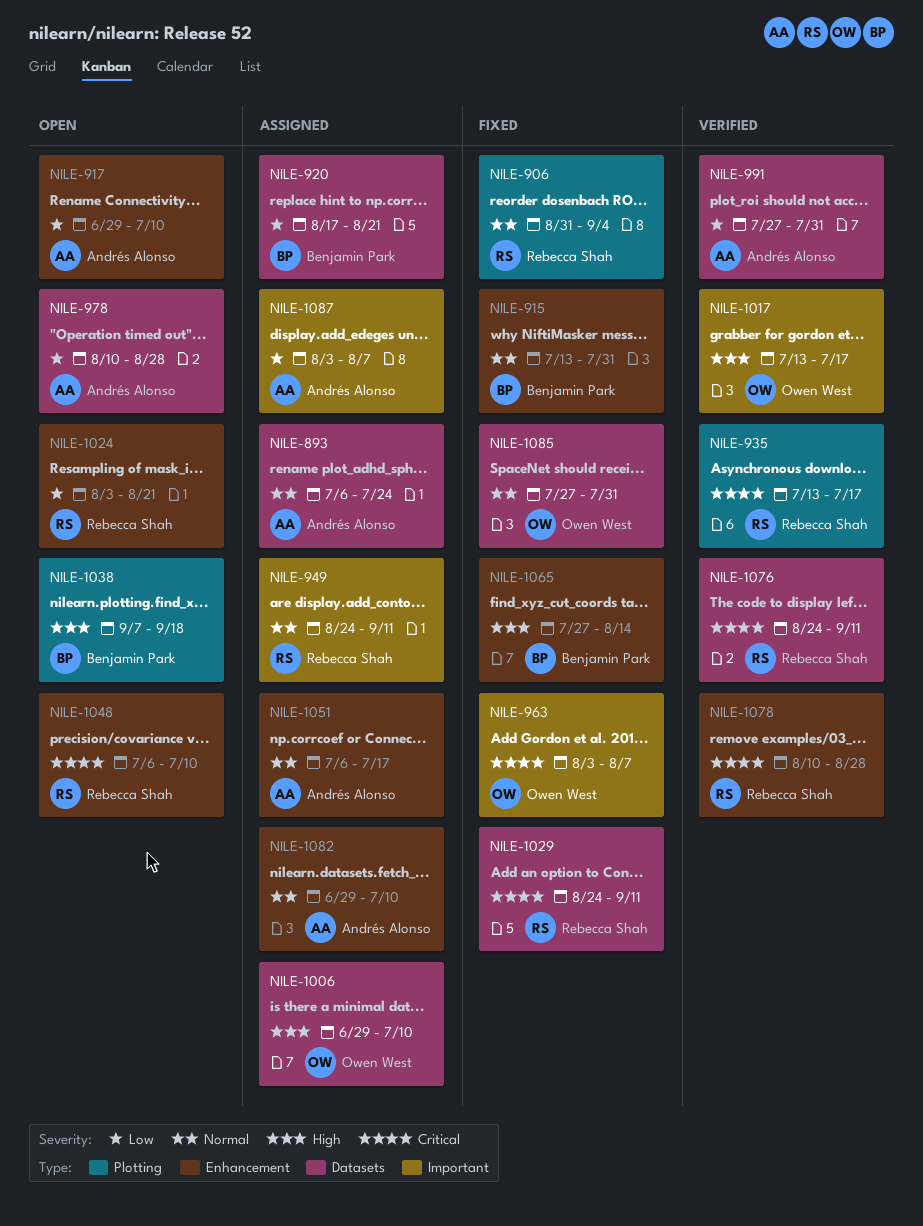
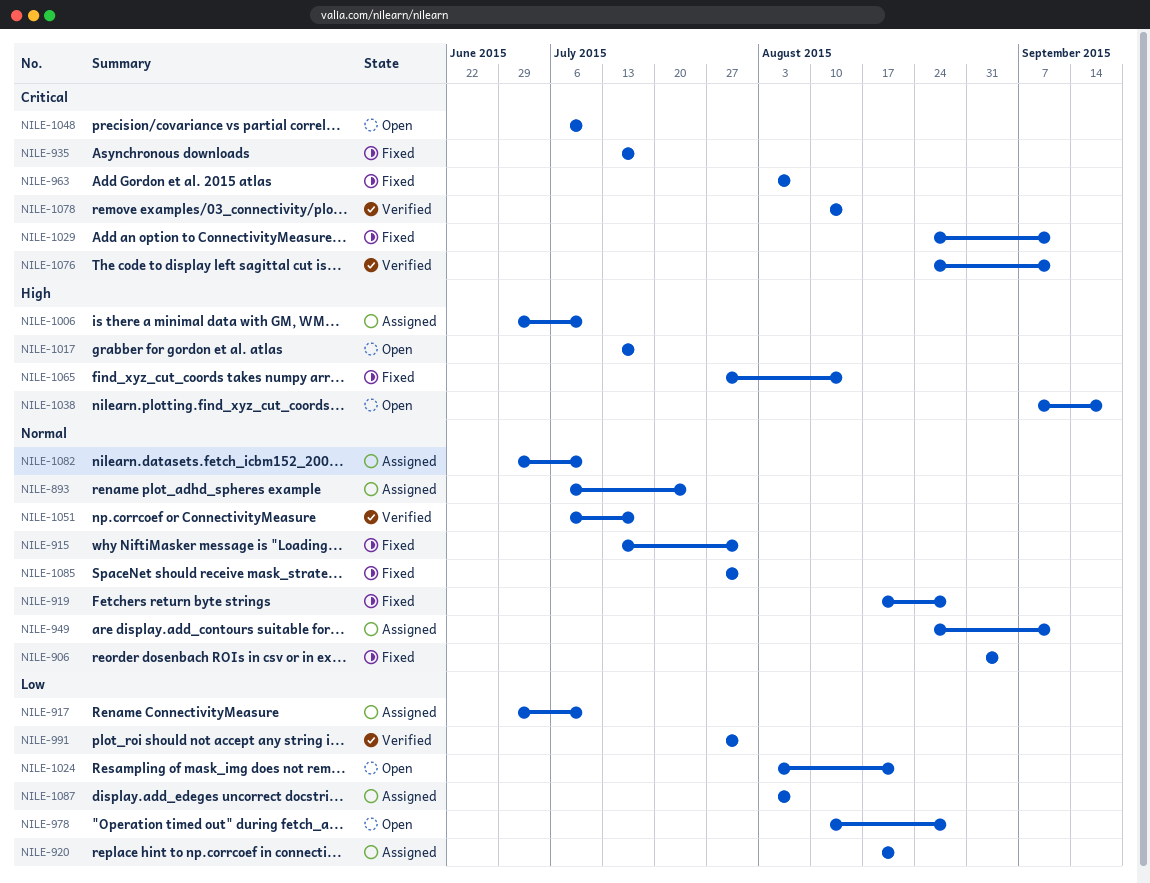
NILE-917, status: Open -> Assigned
NILE-919: none -> present
NILE-935, status: Verified -> Fixed
NILE-1017, status: Verified -> Open
NILE-1051, status: Assigned -> Verified
NILE-1078, due: Aug 28 -> Aug 14

